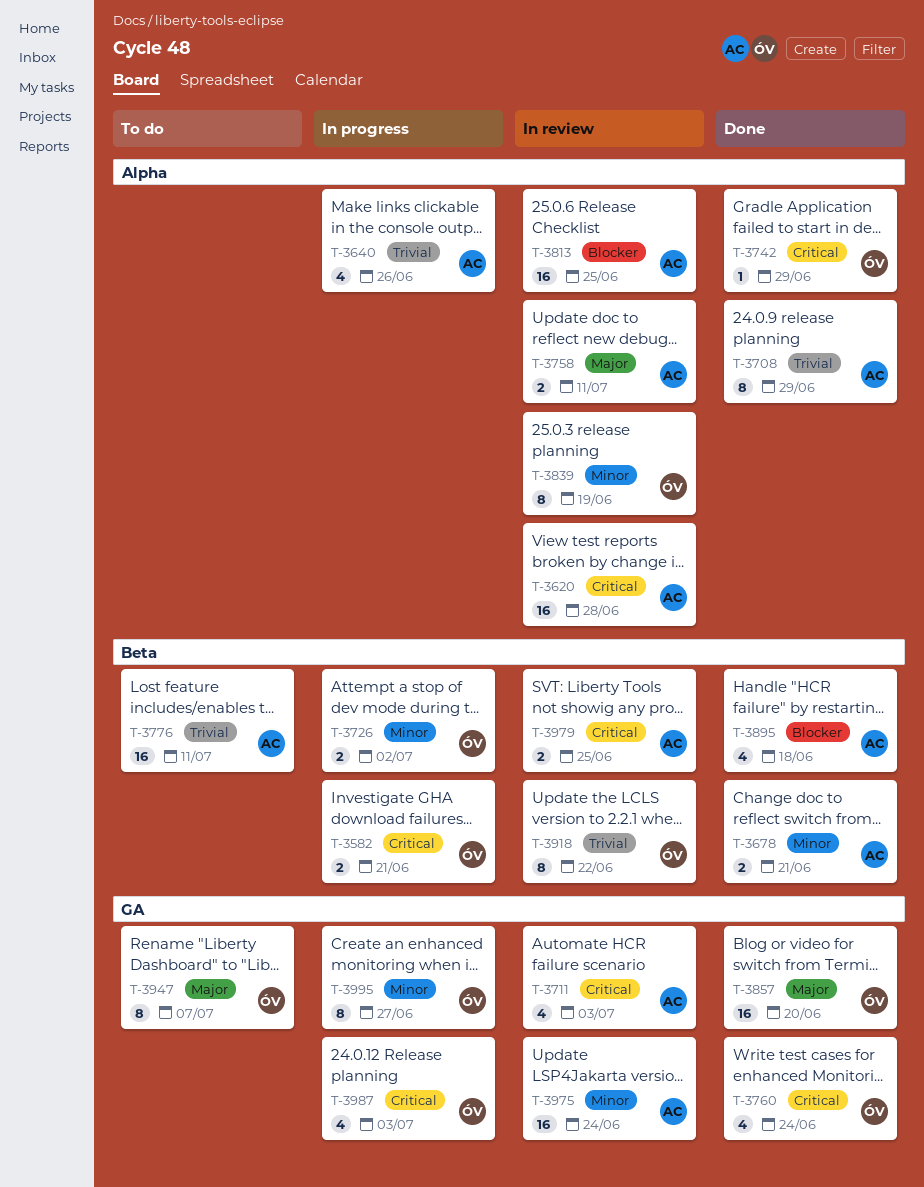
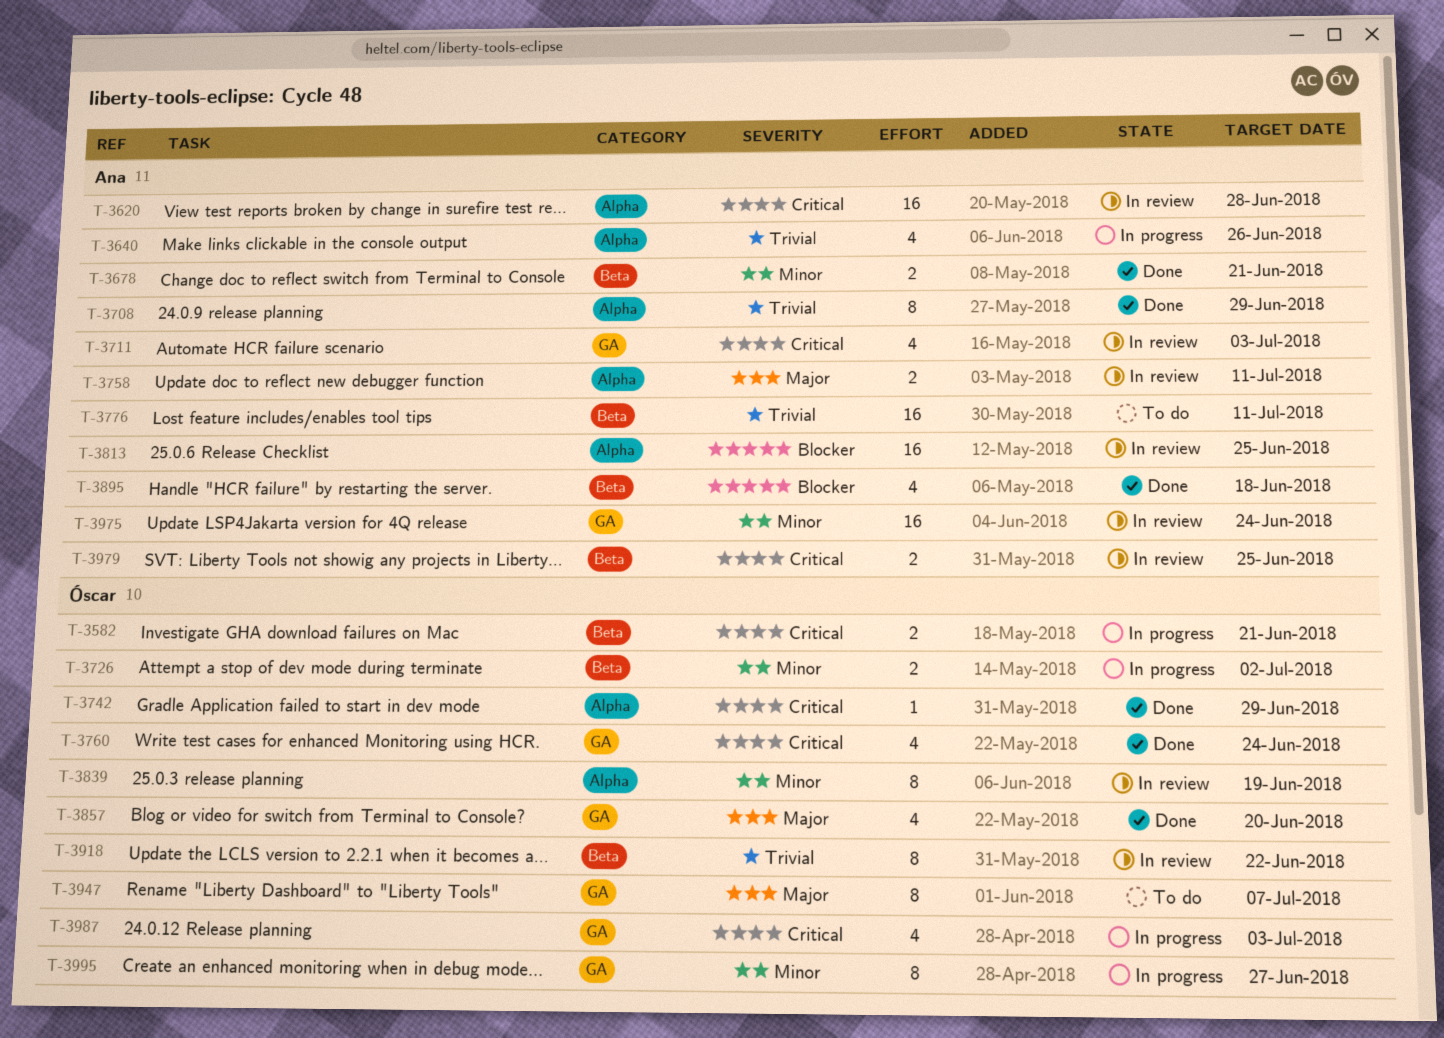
T-3857, estimate: 16 -> 4

